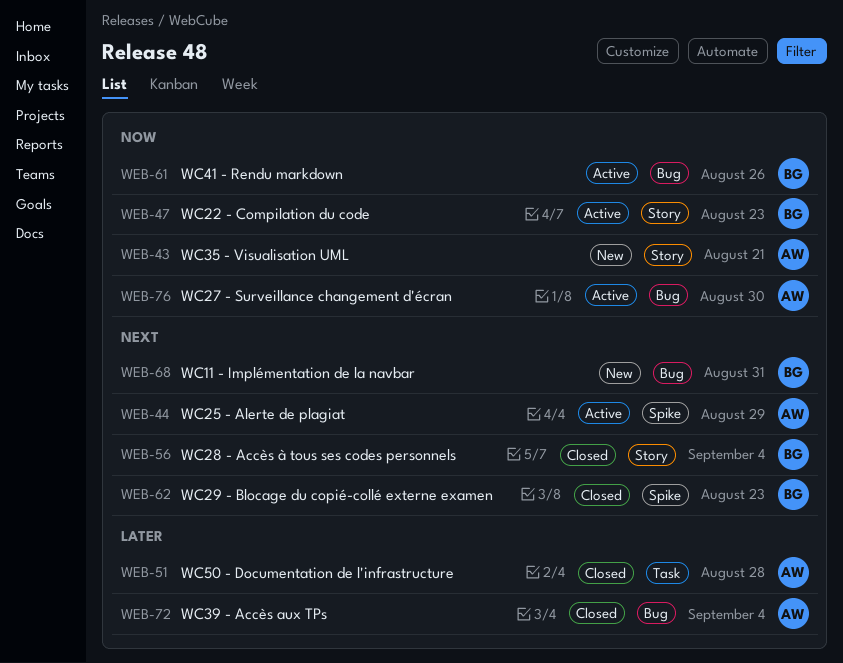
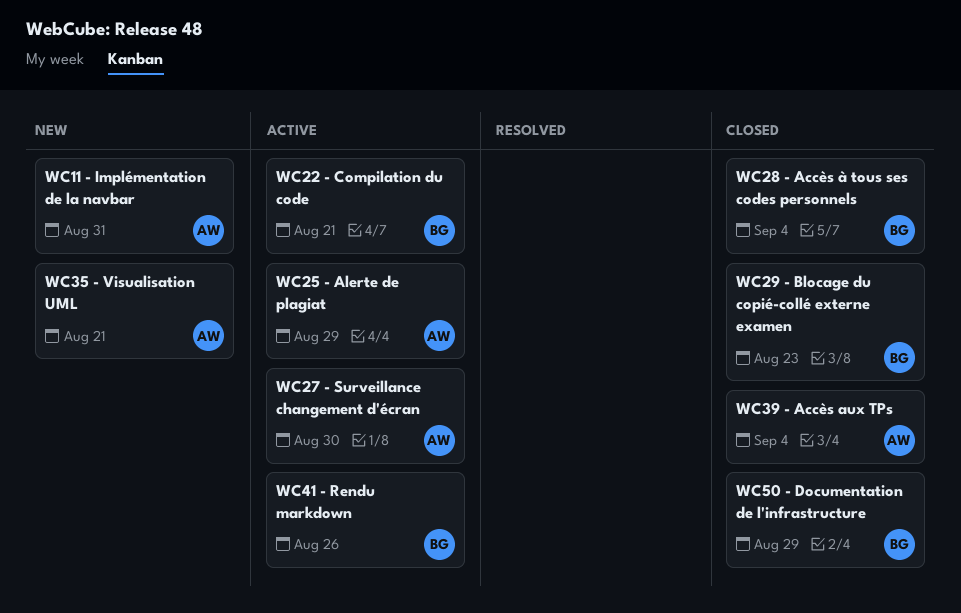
WC11 - Implémentation de la navbar, owner: BG -> AW
WC22 - Compilation du code, due: Aug 23 -> Aug 21
WC50 - Documentation de l'infrastructure, owner: AW -> BG
WC50 - Documentation de l'infrastructure, due: Aug 28 -> Aug 29

